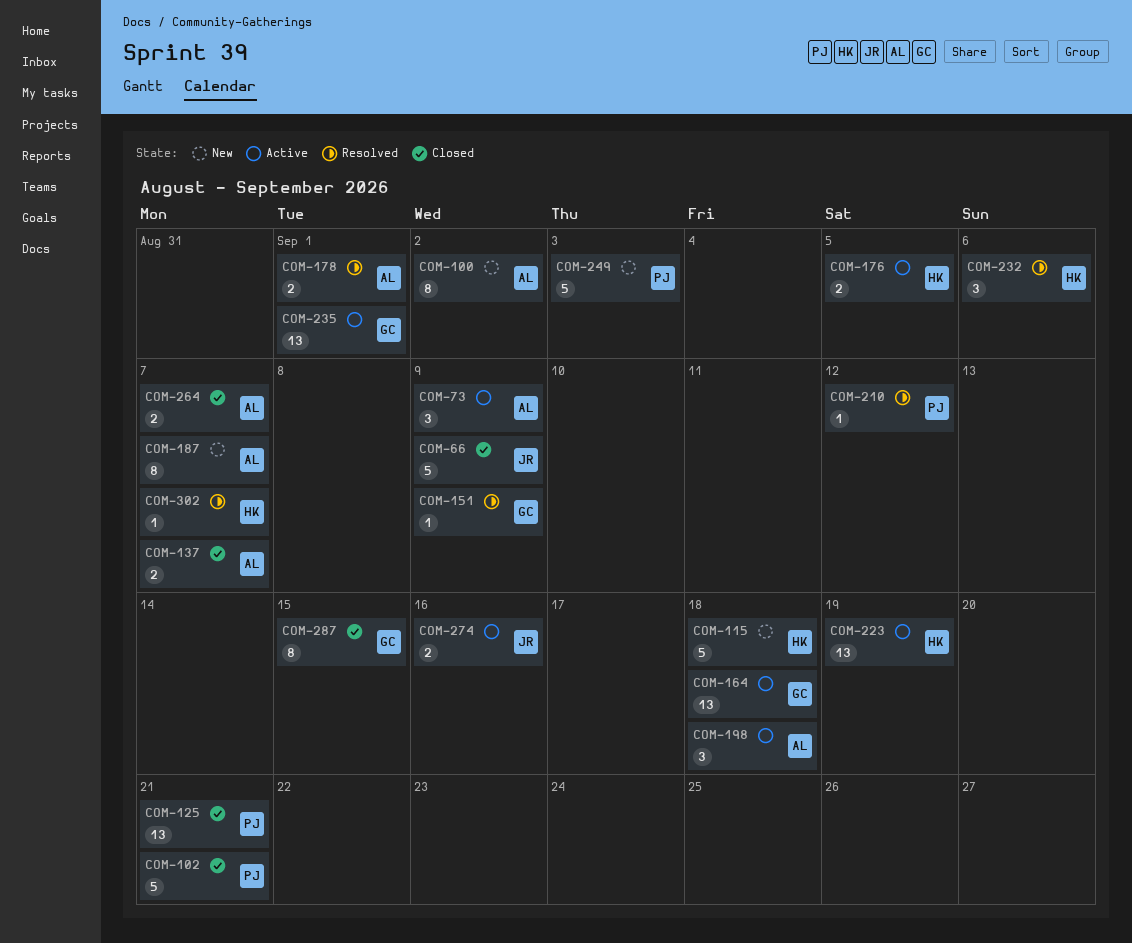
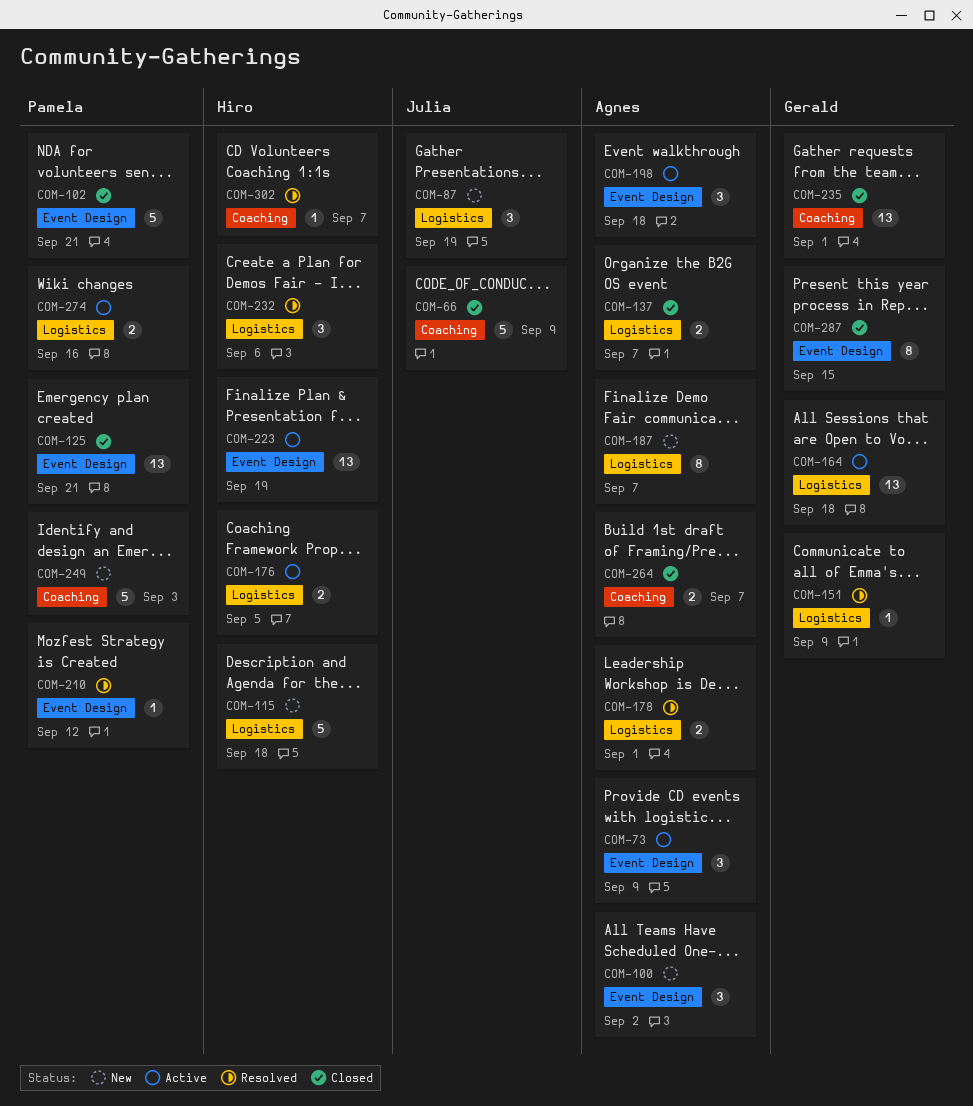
COM-87: none -> present
COM-100, estimate: 8 -> 3
COM-235, status: Active -> Closed
COM-274, owner: Julia -> Pamela

